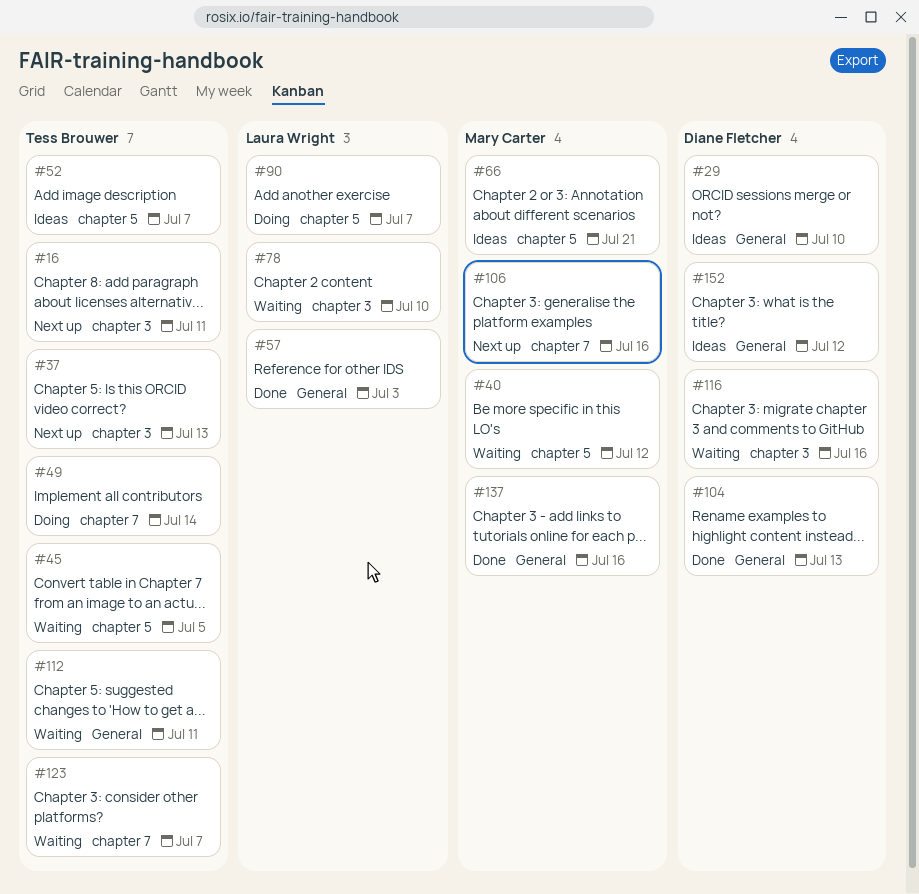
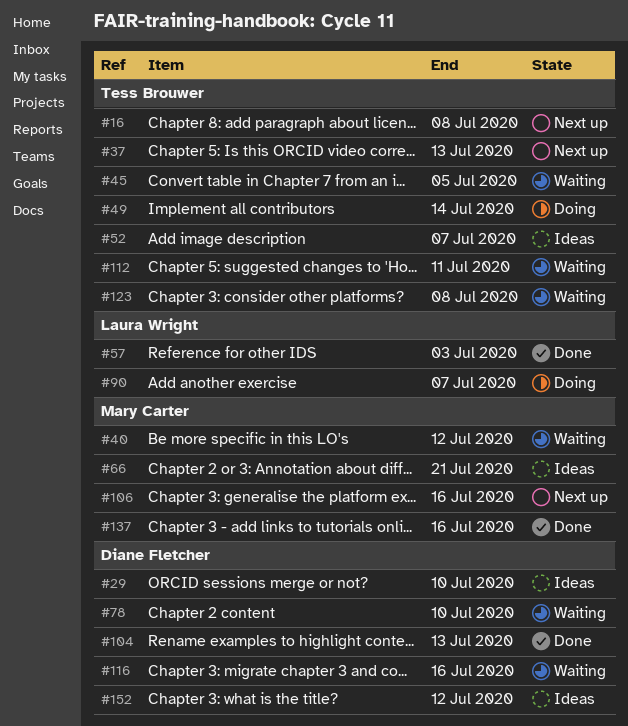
#16, due: Jul 11 -> Jul 8
#78, owner: Laura Wright -> Diane Fletcher
#123, due: Jul 7 -> Jul 8

